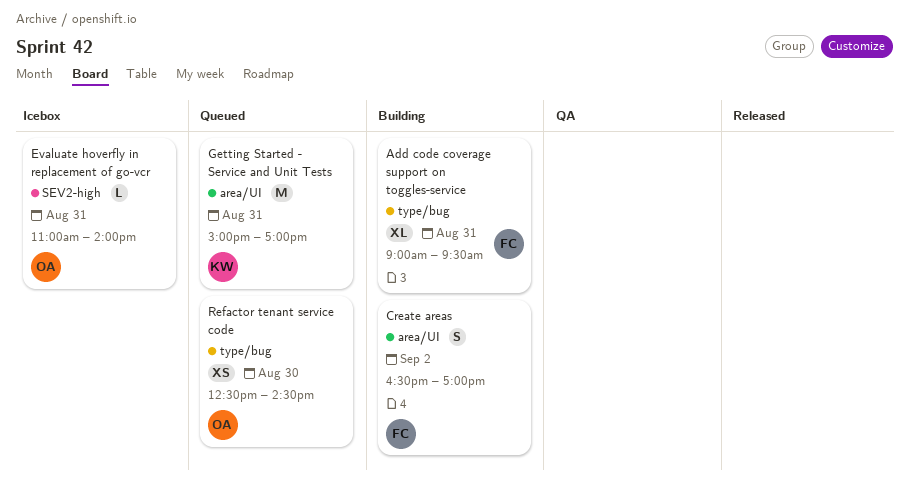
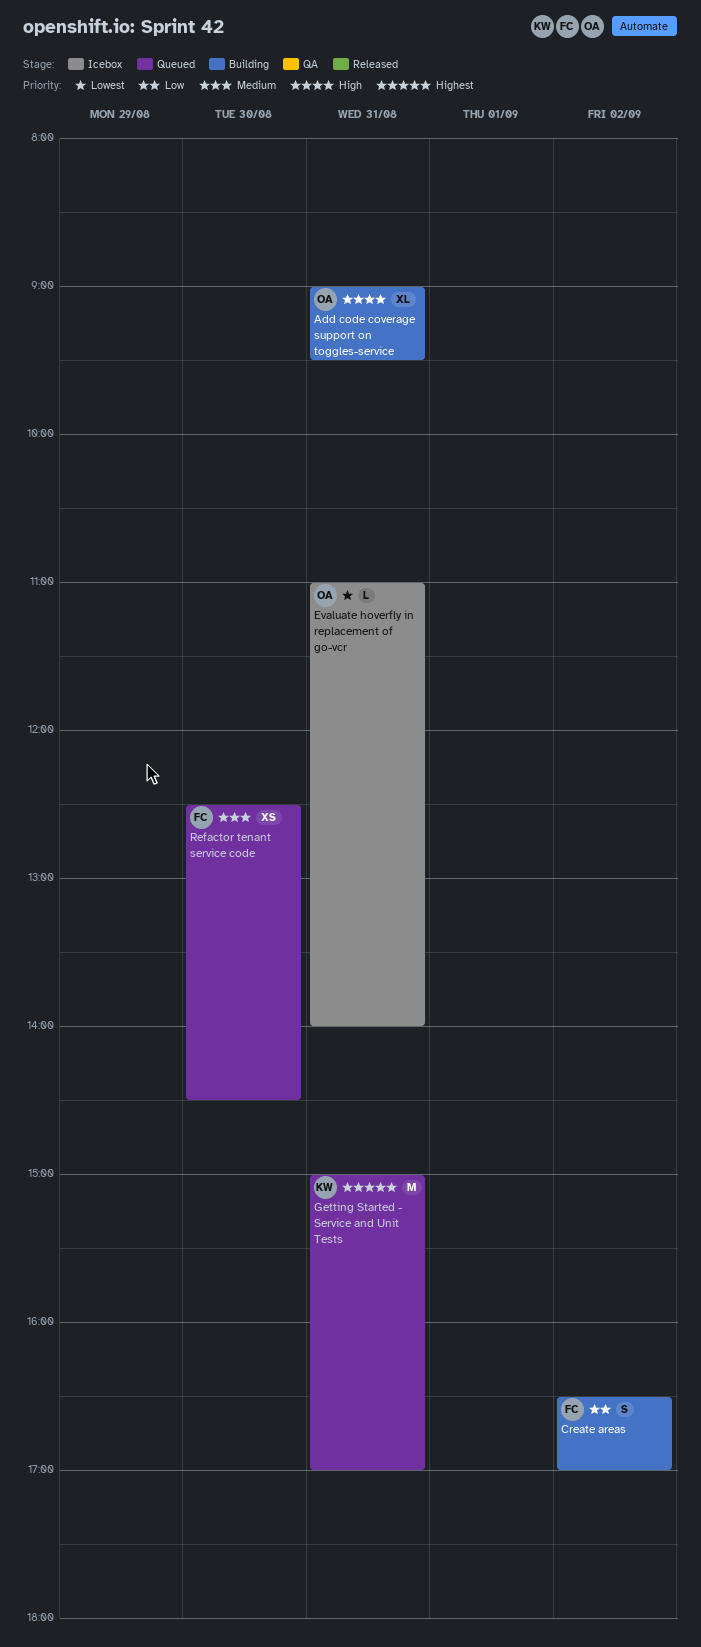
Add code coverage support on toggles-service, owner: FC -> OA
Refactor tenant service code, owner: OA -> FC

